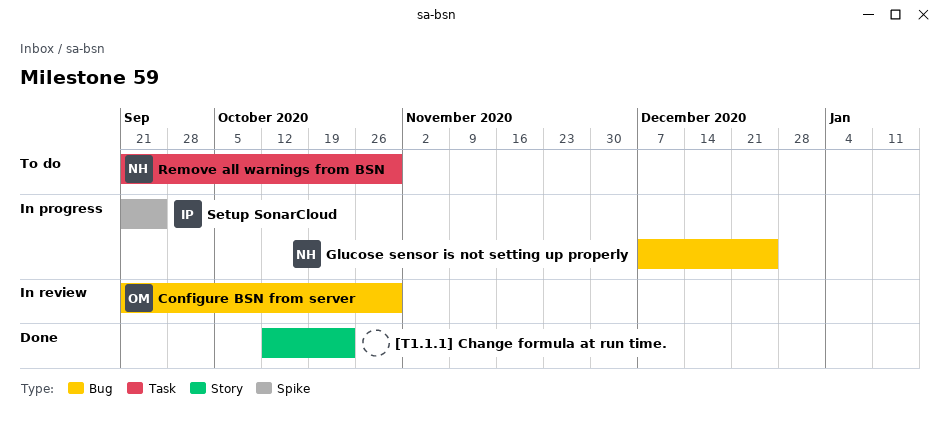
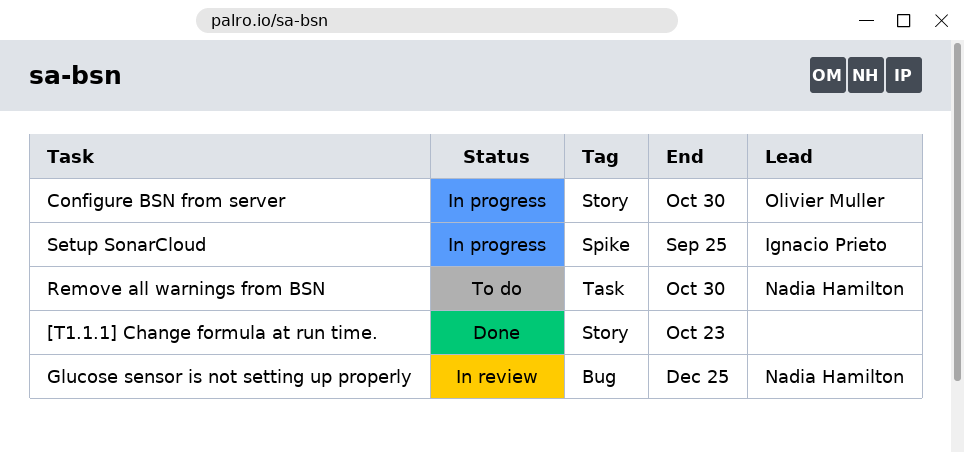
Configure BSN from server, status: In review -> In progress
Configure BSN from server, label: Bug -> Story
Glucose sensor is not setting up properly, status: In progress -> In review

